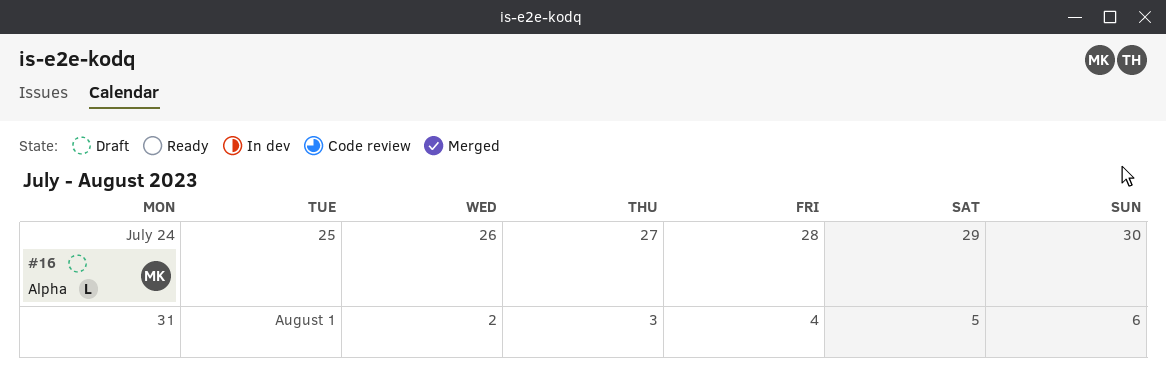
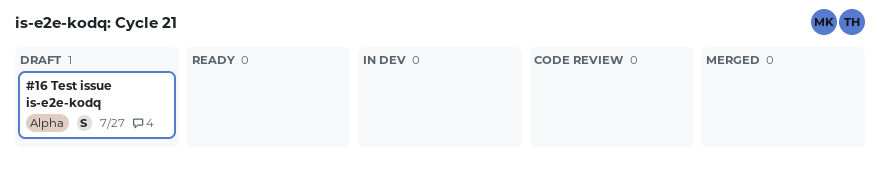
#16, estimate: L -> S
#16, due: Jul 24 -> Jul 27

